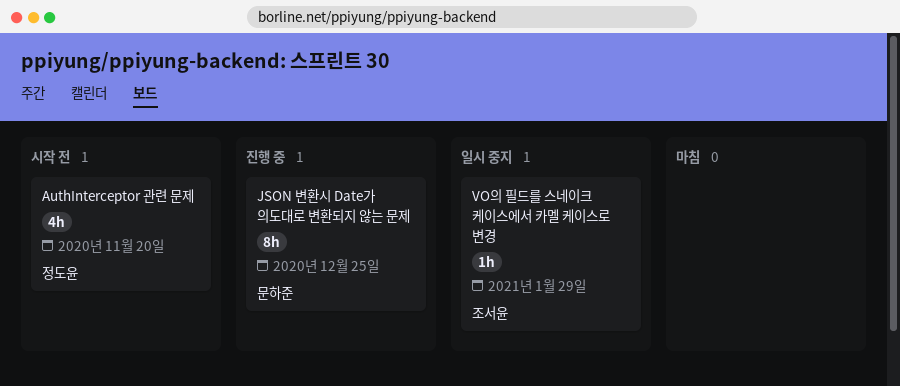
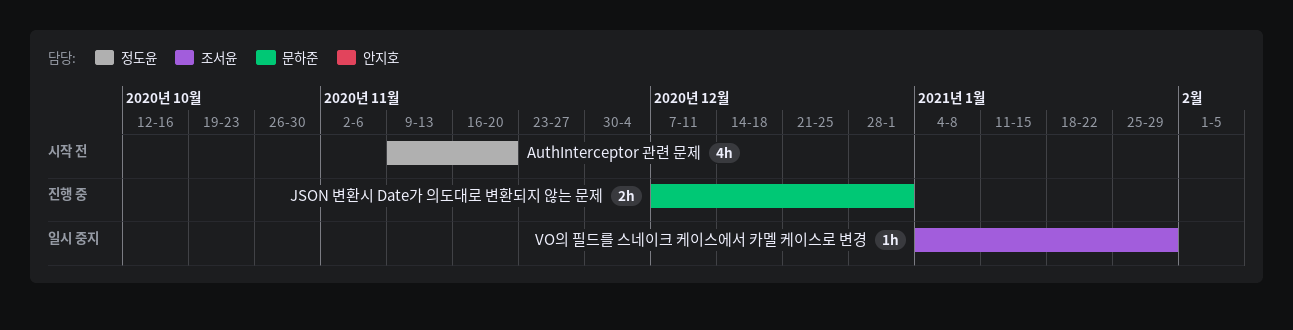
JSON 변환시 Date가 의도대로 변환되지 않는 문제, estimate: 8h -> 2h
JSON 변환시 Date가 의도대로 변환되지 않는 문제, due: Dec 25 -> Jan 1

